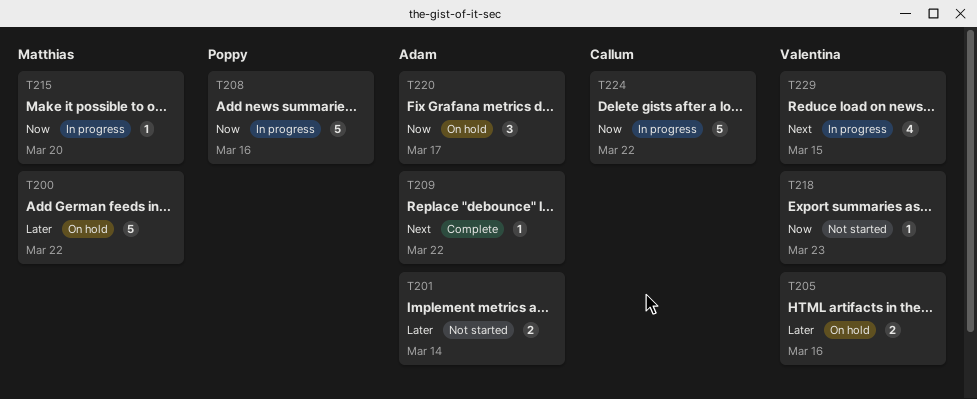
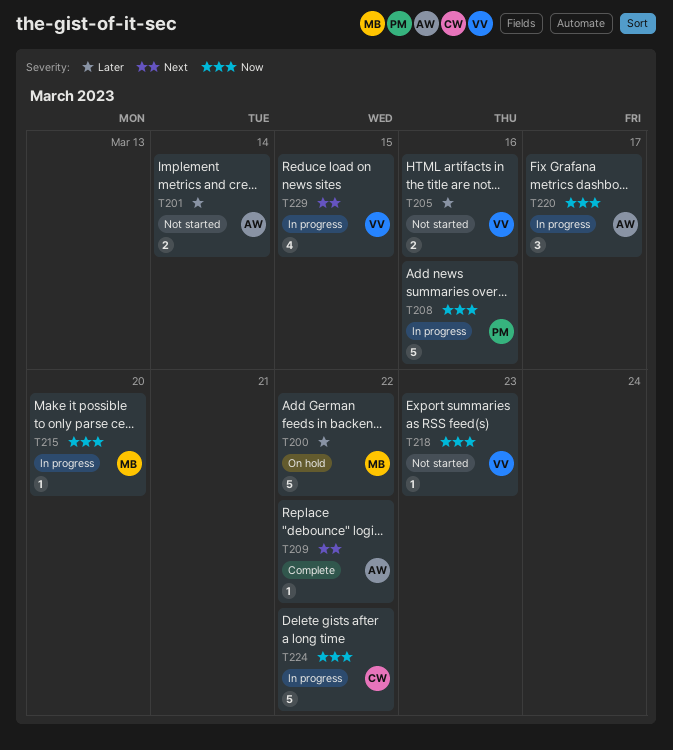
T205, status: On hold -> Not started
T220, status: On hold -> In progress

